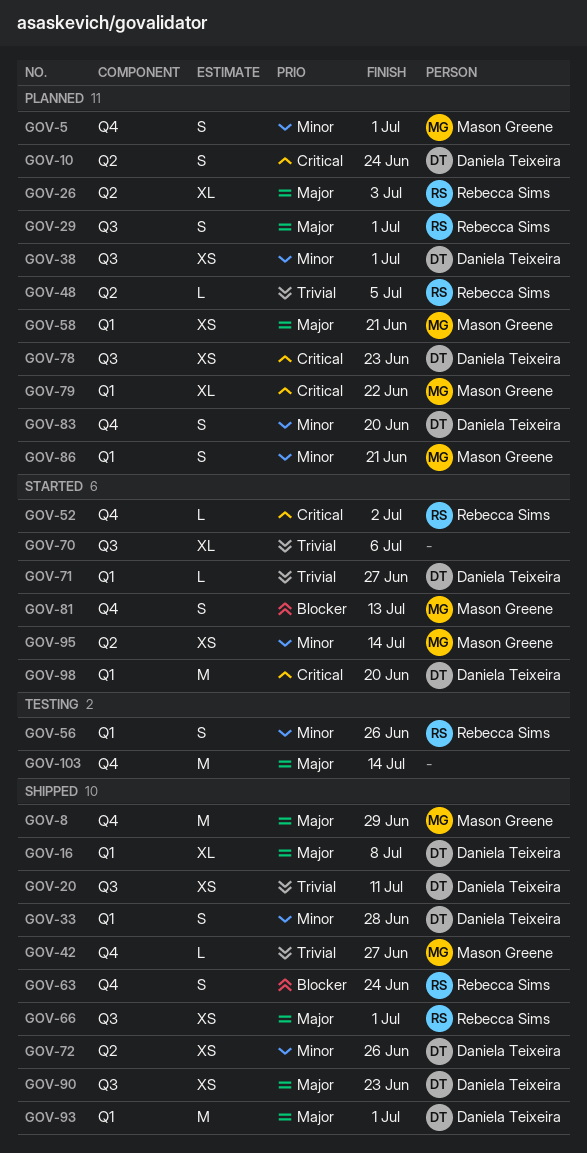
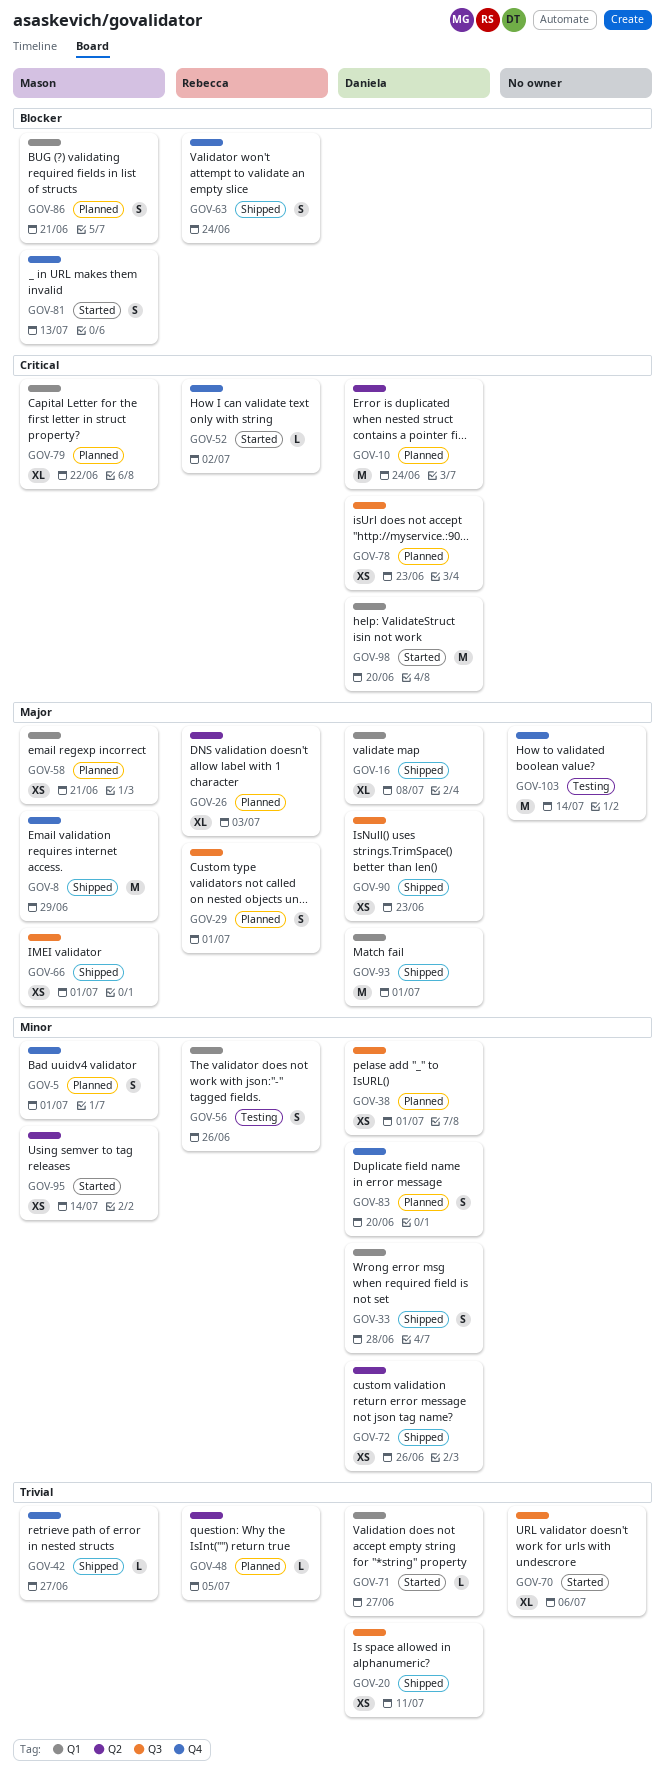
GOV-10, estimate: S -> M
GOV-66, owner: Rebecca Sims -> Mason Greene
GOV-86, priority: Minor -> Blocker

